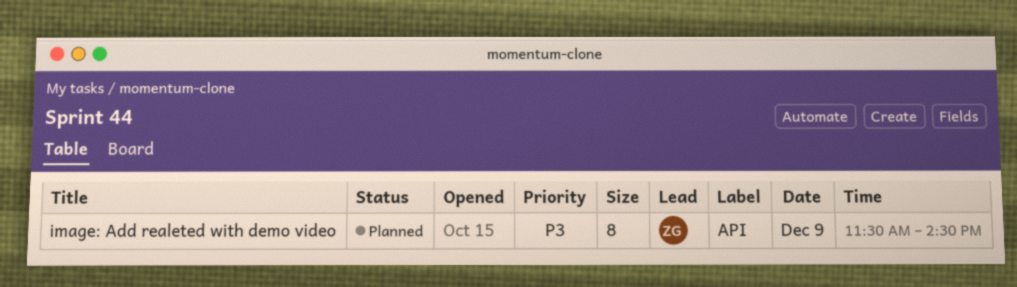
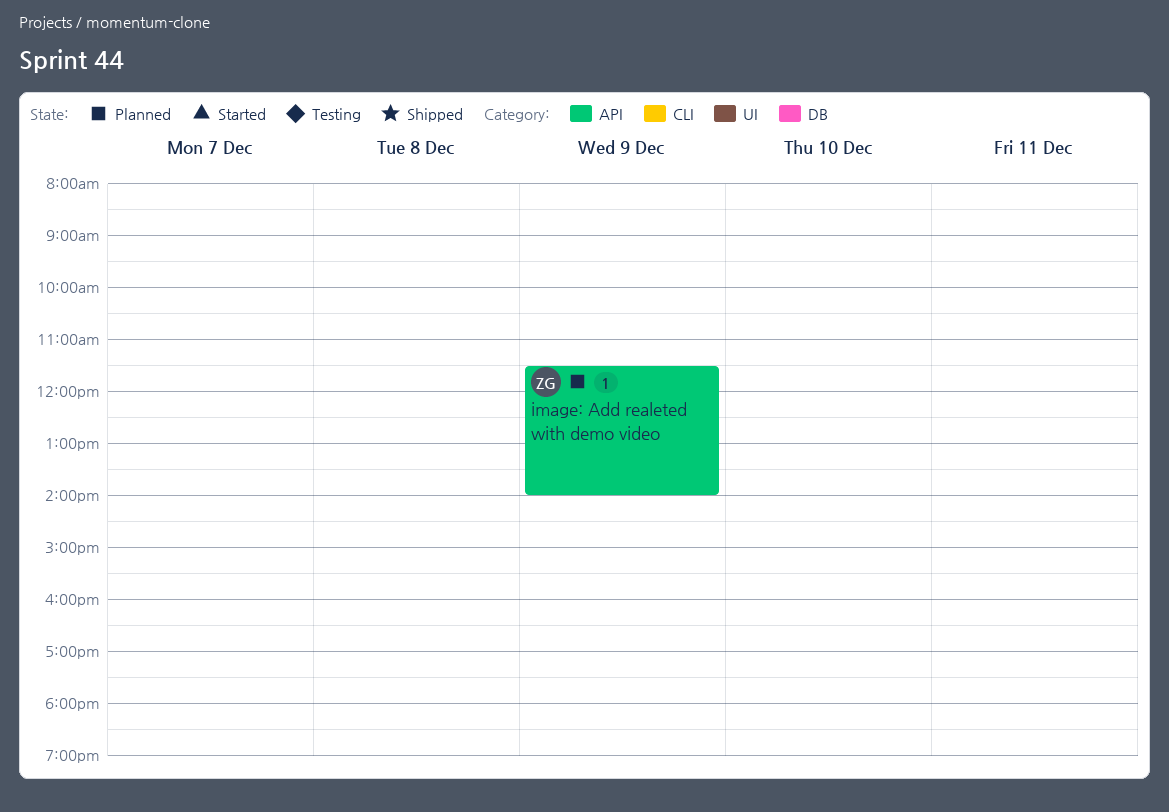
image: Add realeted with demo video, estimate: 8 -> 1
image: Add realeted with demo video, ends: 14:30 -> 14:00

